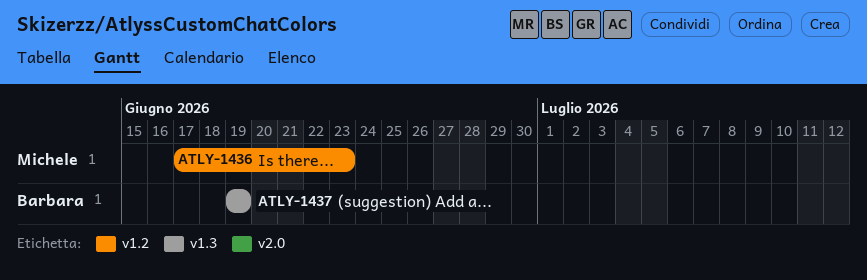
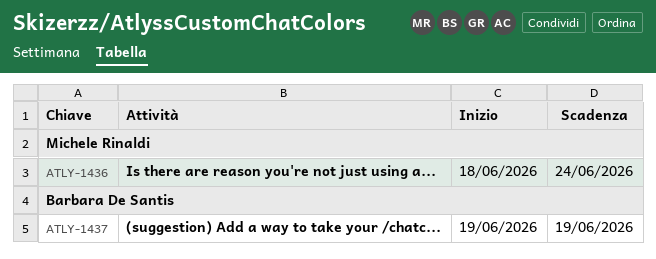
ATLY-1436, start: Jun 17 -> Jun 18
ATLY-1436, due: Jun 23 -> Jun 24

